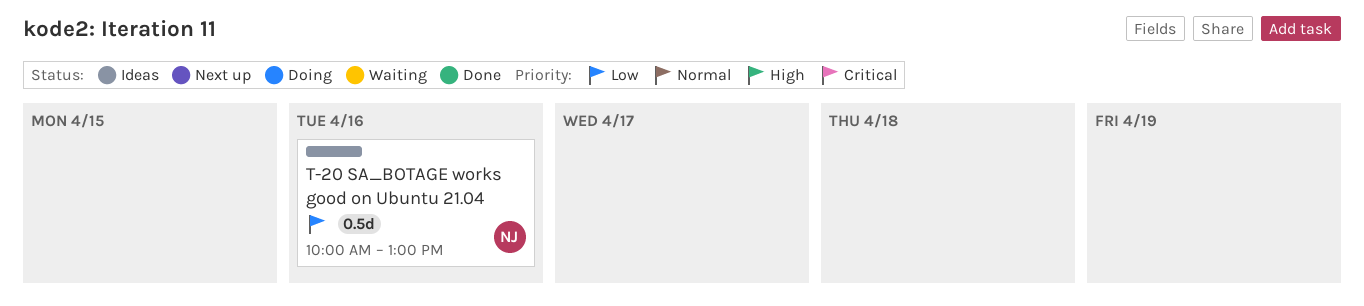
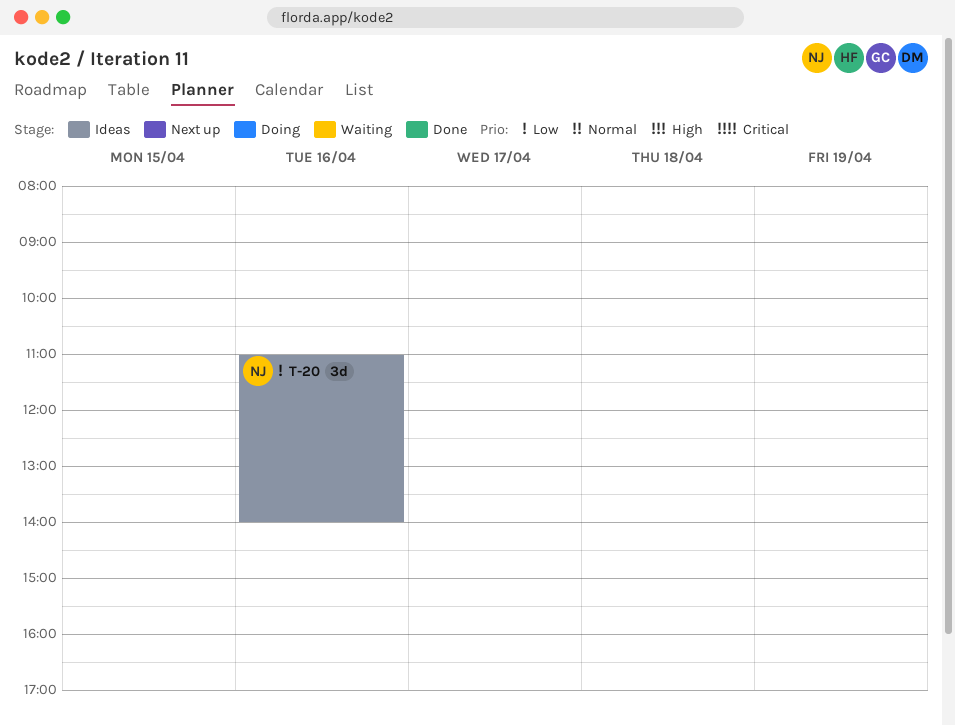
T-20, estimate: 0.5d -> 3d
T-20, begins: 10:00 -> 11:00
T-20, ends: 13:00 -> 14:00

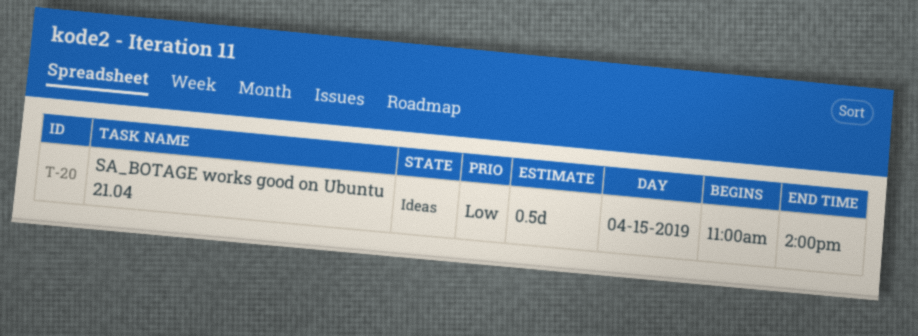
T-20, estimate: 3d -> 0.5d
T-20, day: Apr 16 -> Apr 15

